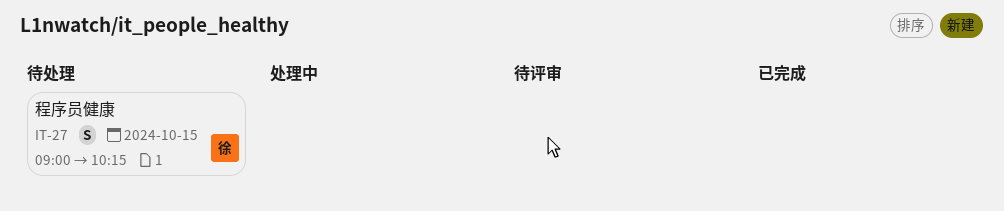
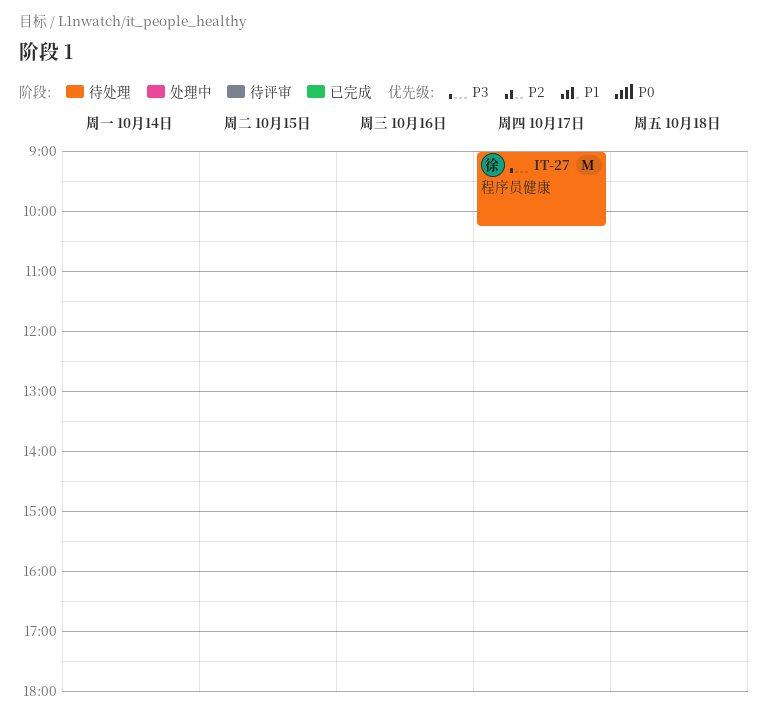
IT-27, estimate: S -> M
IT-27, day: Oct 15 -> Oct 17

